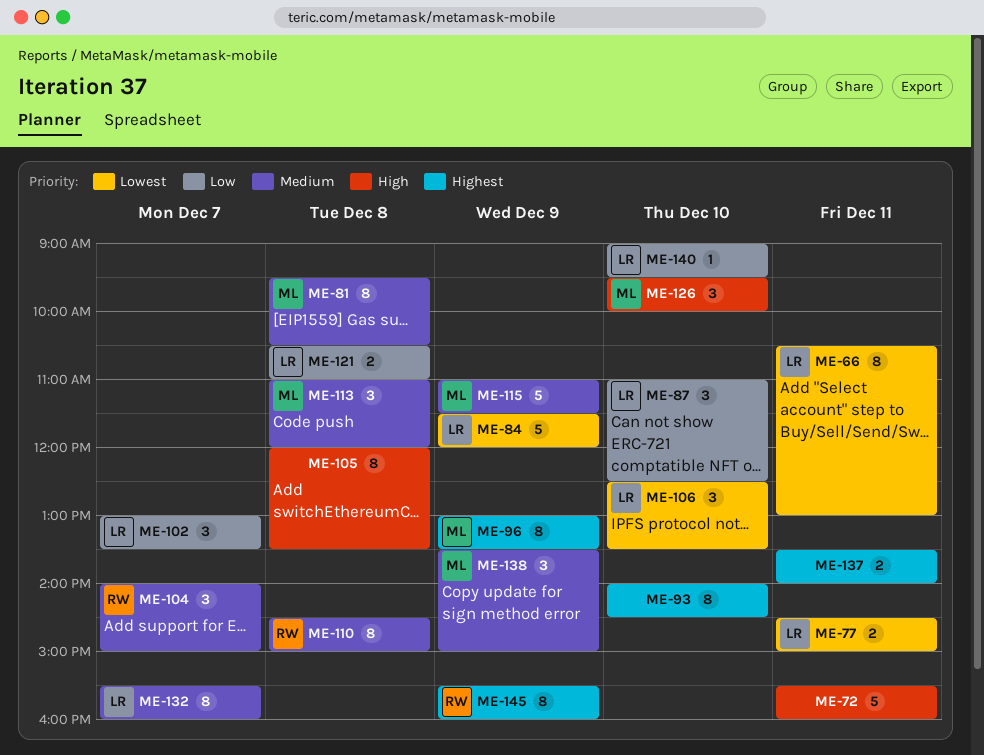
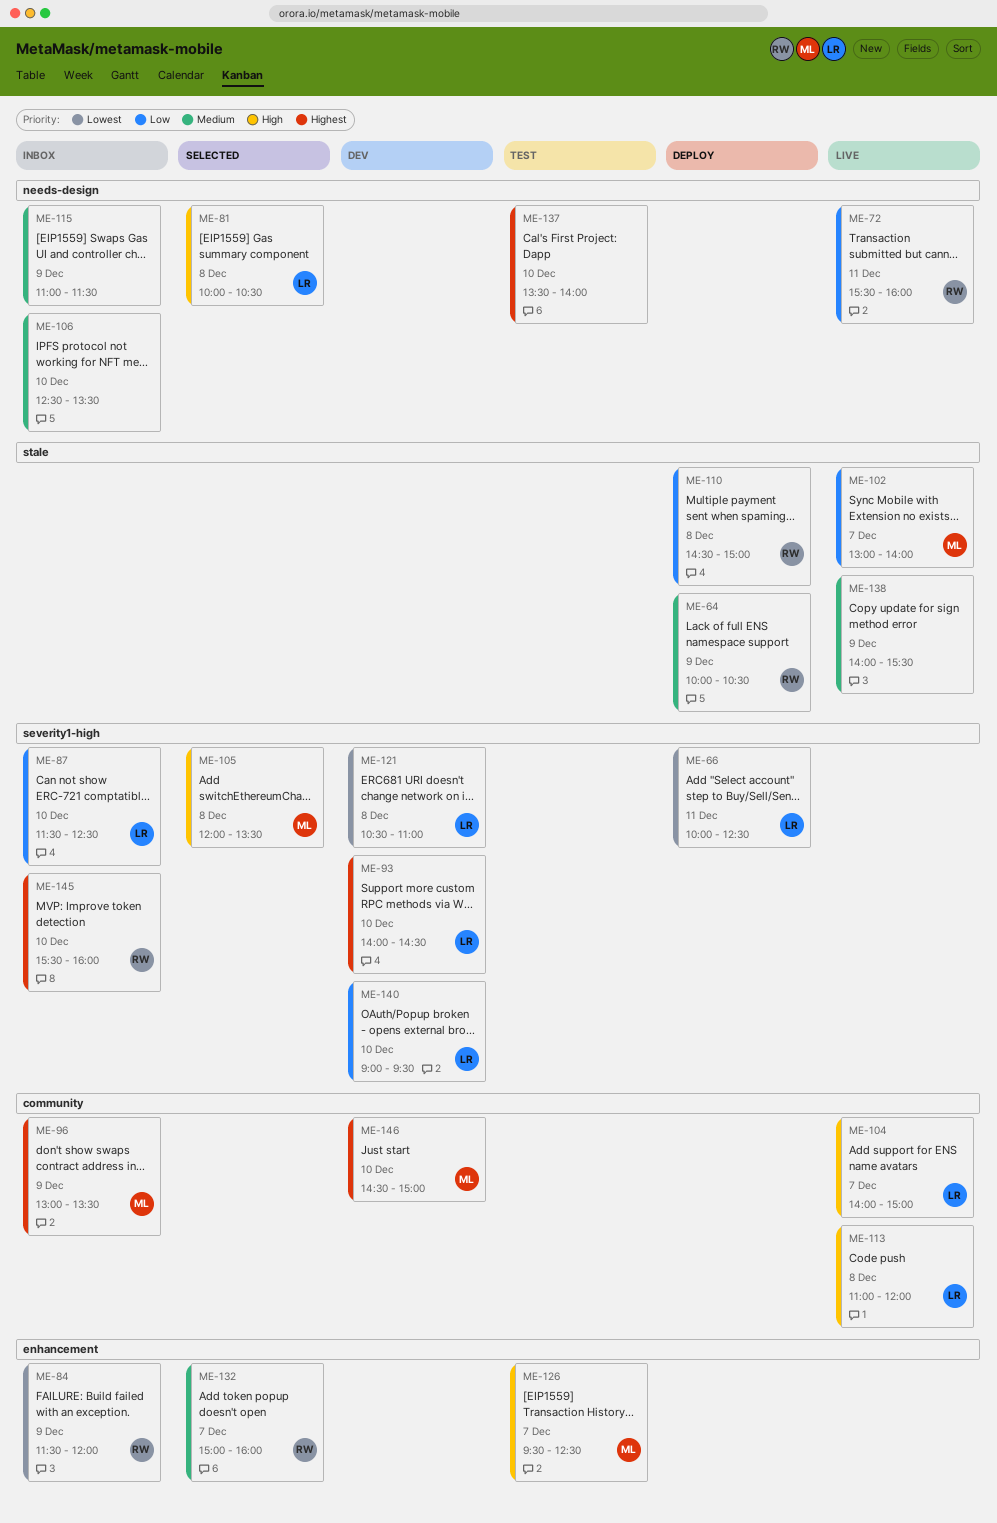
ME-64: none -> present
ME-66, begins: 10:30 -> 10:00
ME-66, ends: 13:00 -> 12:30
ME-72, owner: none -> RW
ME-72, priority: High -> Low
ME-77: present -> none
ME-81, owner: ML -> LR
ME-81, priority: Medium -> High
ME-81, begins: 09:30 -> 10:00
ME-84, owner: LR -> RW
ME-87, begins: 11:00 -> 11:30
ME-93, owner: none -> LR
ME-102, owner: LR -> ML
ME-102, ends: 13:30 -> 14:00
ME-104, owner: RW -> LR
ME-104, priority: Medium -> High
ME-105, owner: none -> ML
ME-106, owner: LR -> none
ME-106, priority: Lowest -> Medium
ME-110, priority: Medium -> Low
ME-113, owner: ML -> LR
ME-113, priority: Medium -> High
ME-115, owner: ML -> none
ME-121, priority: Low -> Lowest
ME-126, day: Dec 10 -> Dec 7
ME-126, ends: 10:00 -> 12:30
ME-132, owner: LR -> RW
ME-132, begins: 15:30 -> 15:00
ME-137, day: Dec 11 -> Dec 10
ME-138, owner: ML -> none
ME-138, begins: 13:30 -> 14:00
ME-138, ends: 15:00 -> 15:30
ME-145, day: Dec 9 -> Dec 10
ME-146: none -> present

